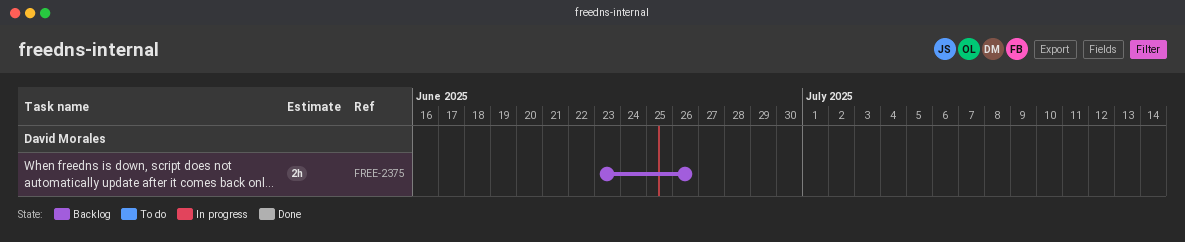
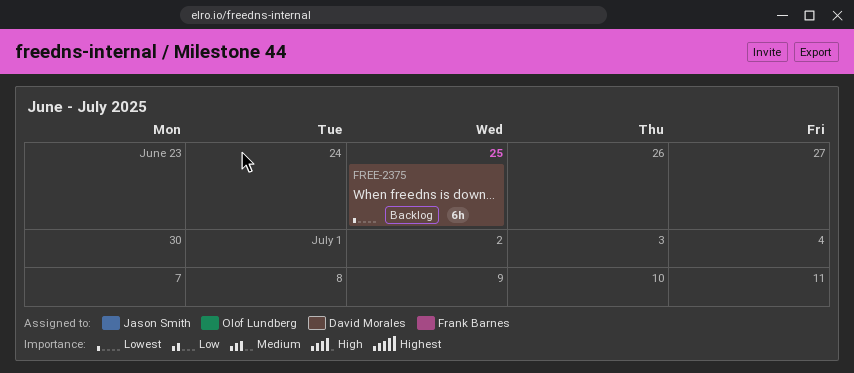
FREE-2375, estimate: 2h -> 6h
FREE-2375, due: Jun 26 -> Jun 25

